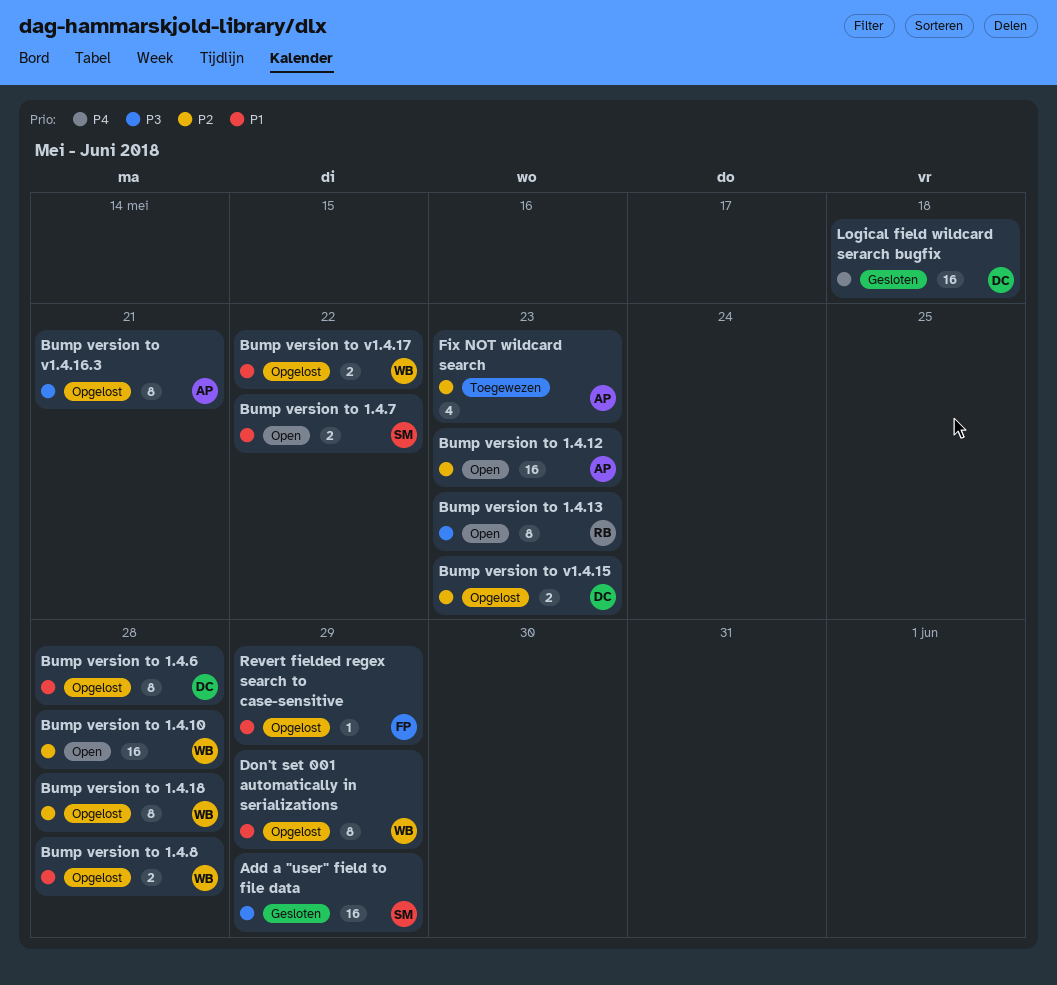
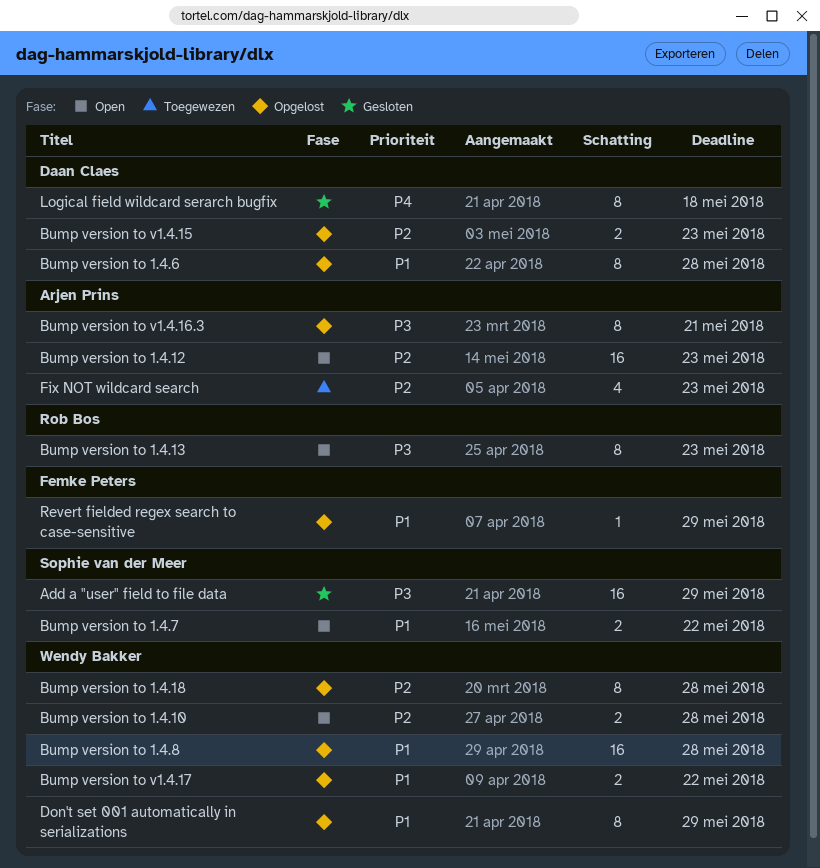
Bump version to 1.4.10, estimate: 16 -> 2
Bump version to 1.4.8, estimate: 2 -> 16
Logical field wildcard serarch bugfix, estimate: 16 -> 8

